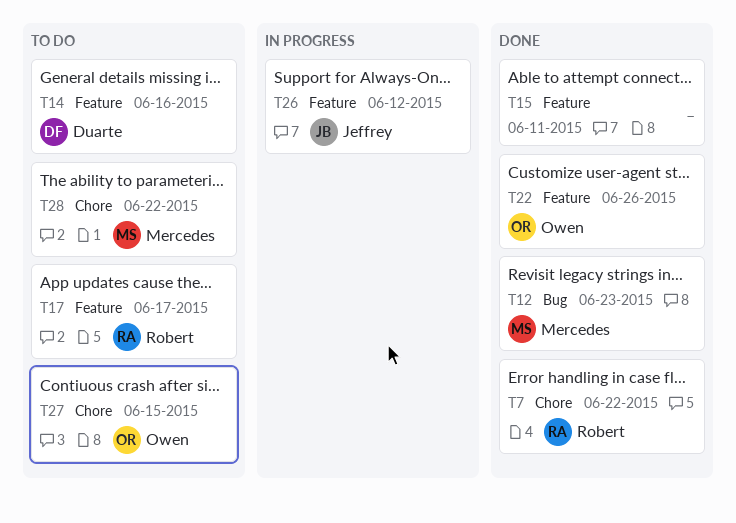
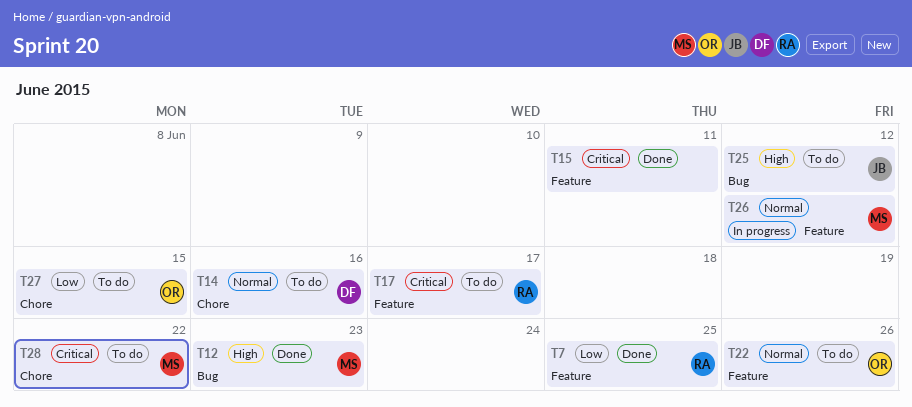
T7, label: Chore -> Feature
T7, due: Jun 22 -> Jun 25
T14, label: Feature -> Chore
T22, status: Done -> To do
T25: none -> present
T26, owner: Jeffrey -> Mercedes

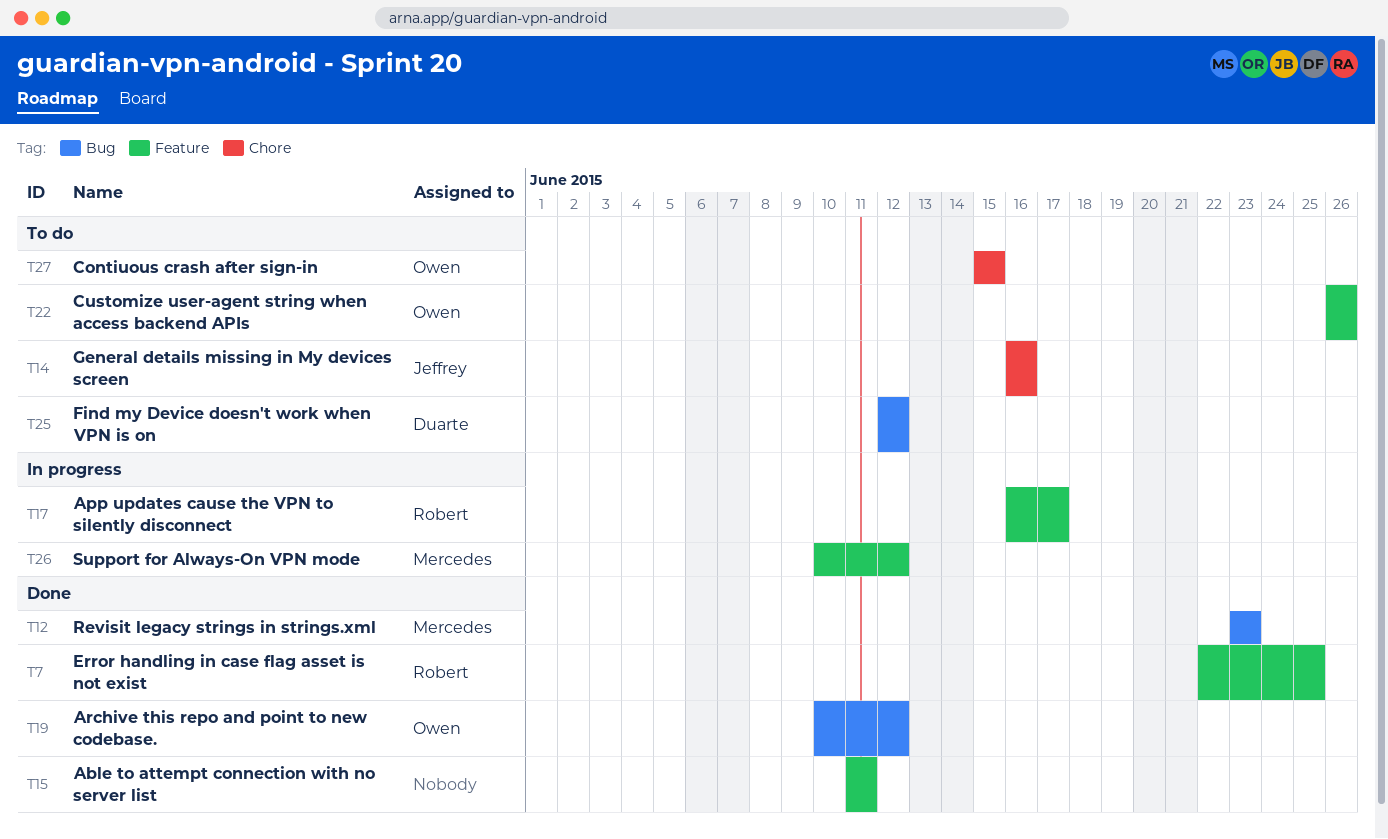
T14, owner: Duarte -> Jeffrey
T17, status: To do -> In progress
T19: none -> present
T25, owner: Jeffrey -> Duarte
T28: present -> none

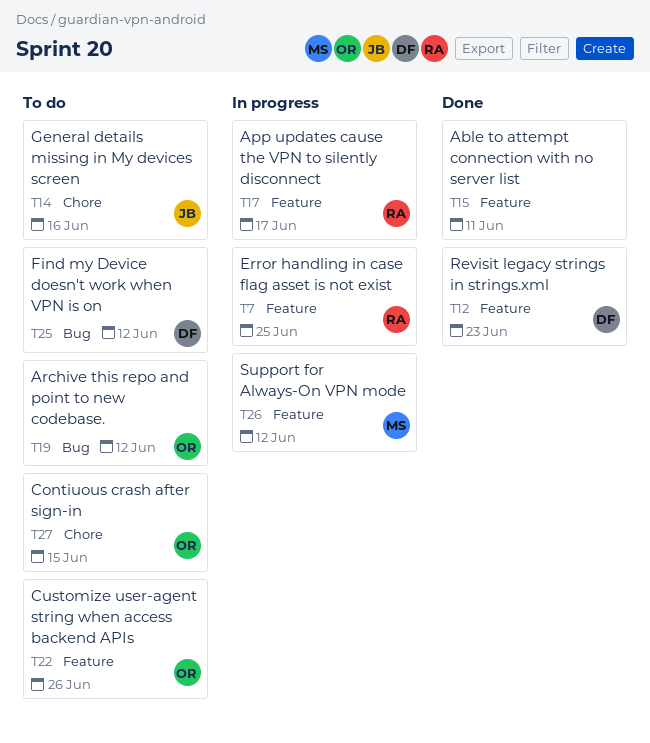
T7, status: Done -> In progress
T12, owner: Mercedes -> Duarte
T12, label: Bug -> Feature
T19, status: Done -> To do

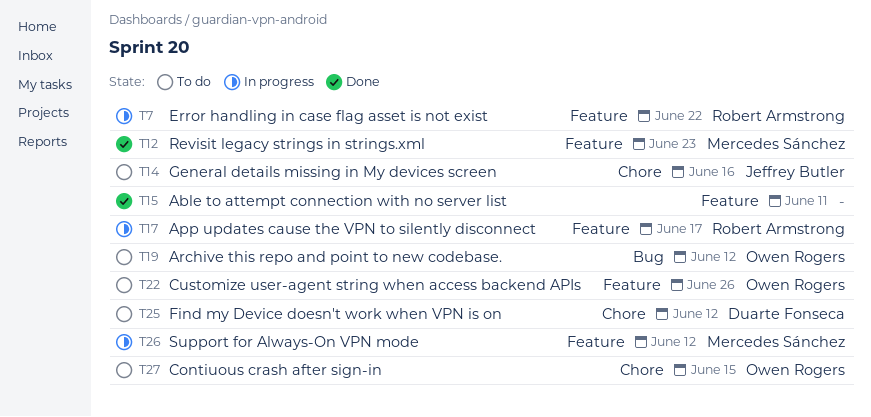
T7, due: Jun 25 -> Jun 22
T12, owner: Duarte Fonseca -> Mercedes Sánchez
T25, label: Bug -> Chore

